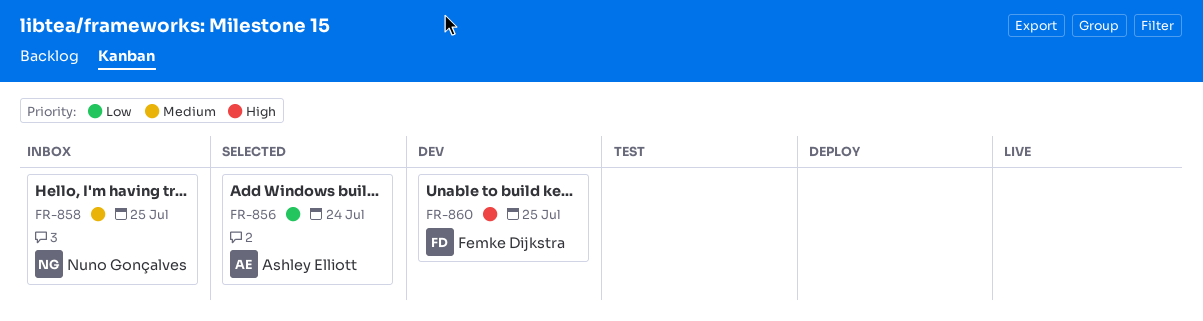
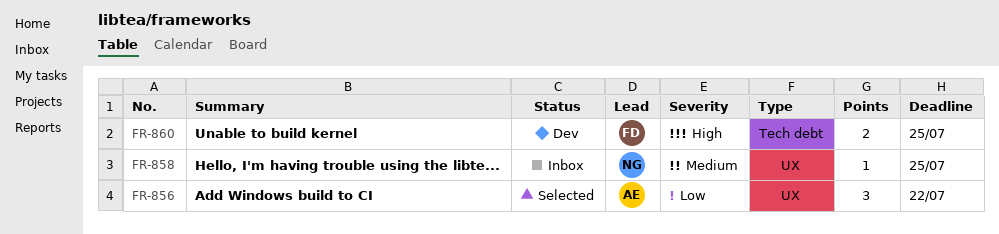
FR-856, due: Jul 24 -> Jul 22

